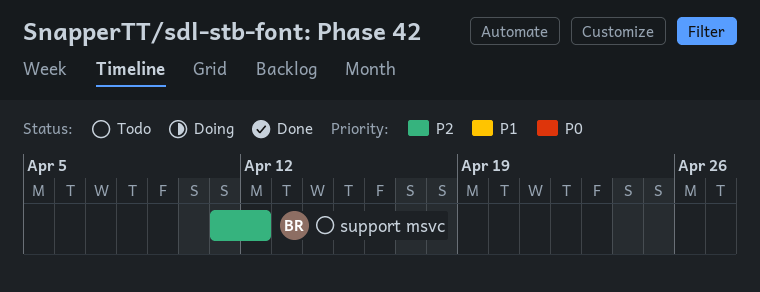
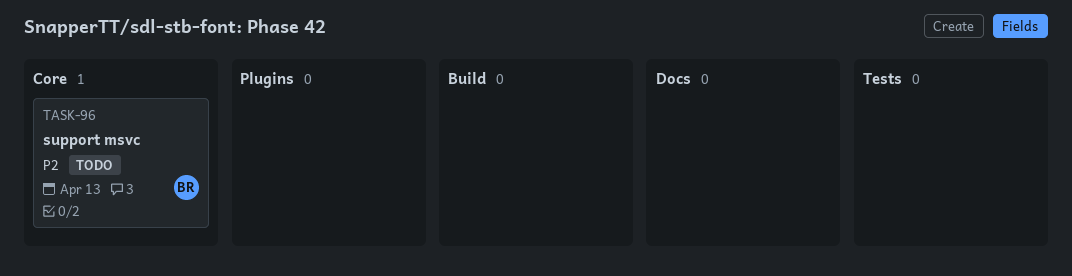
support msvc, due: Apr 12 -> Apr 13

